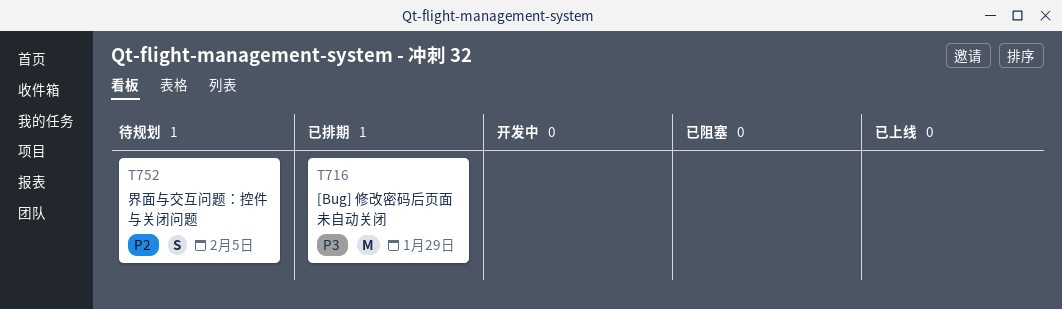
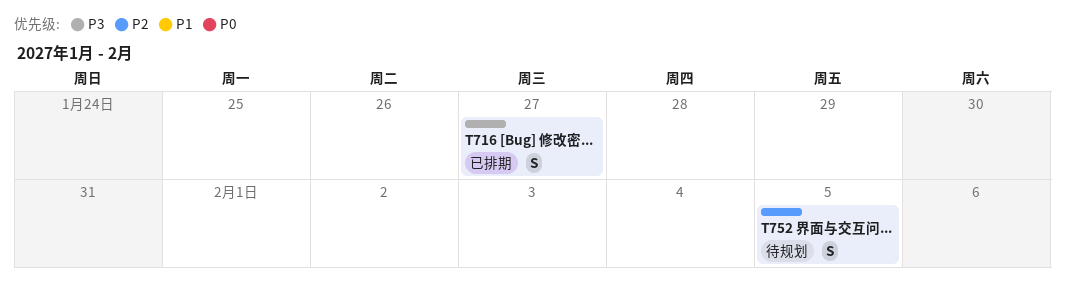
T716, estimate: M -> S
T716, due: Jan 29 -> Jan 27

